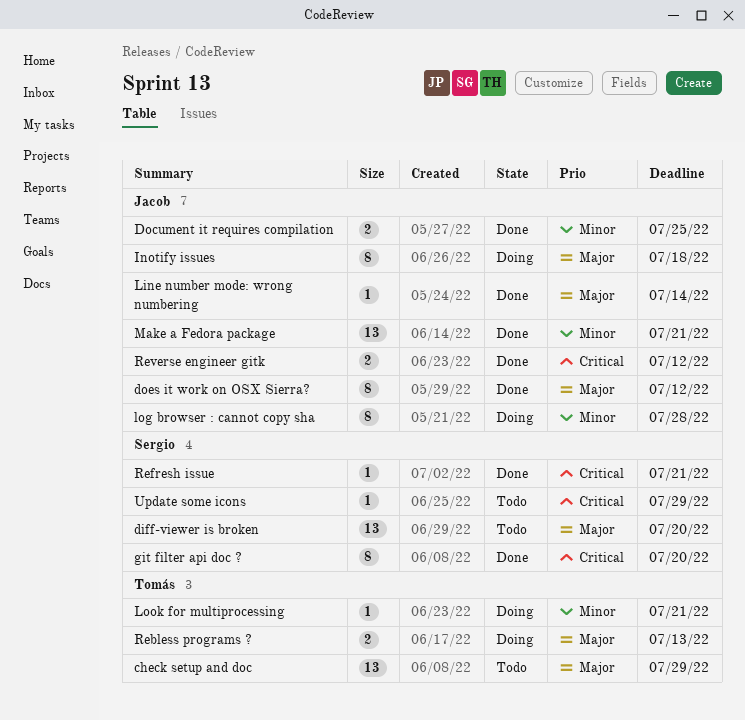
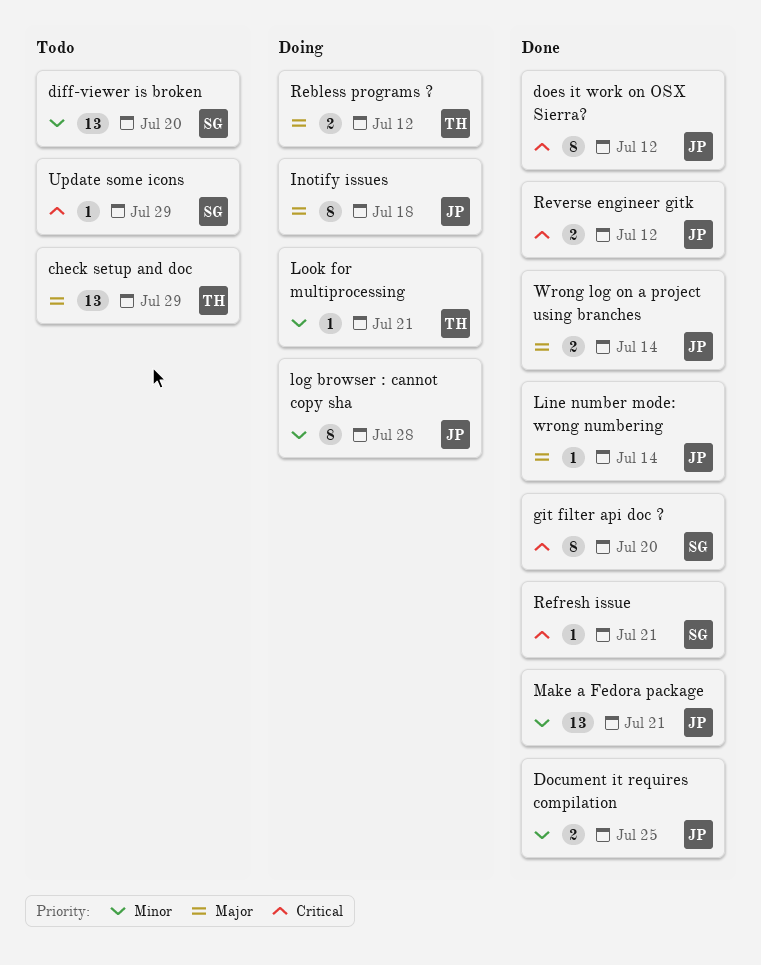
diff-viewer is broken, priority: Major -> Minor
does it work on OSX Sierra?, priority: Major -> Critical
Rebless programs ?, due: Jul 13 -> Jul 12
Wrong log on a project using branches: none -> present

